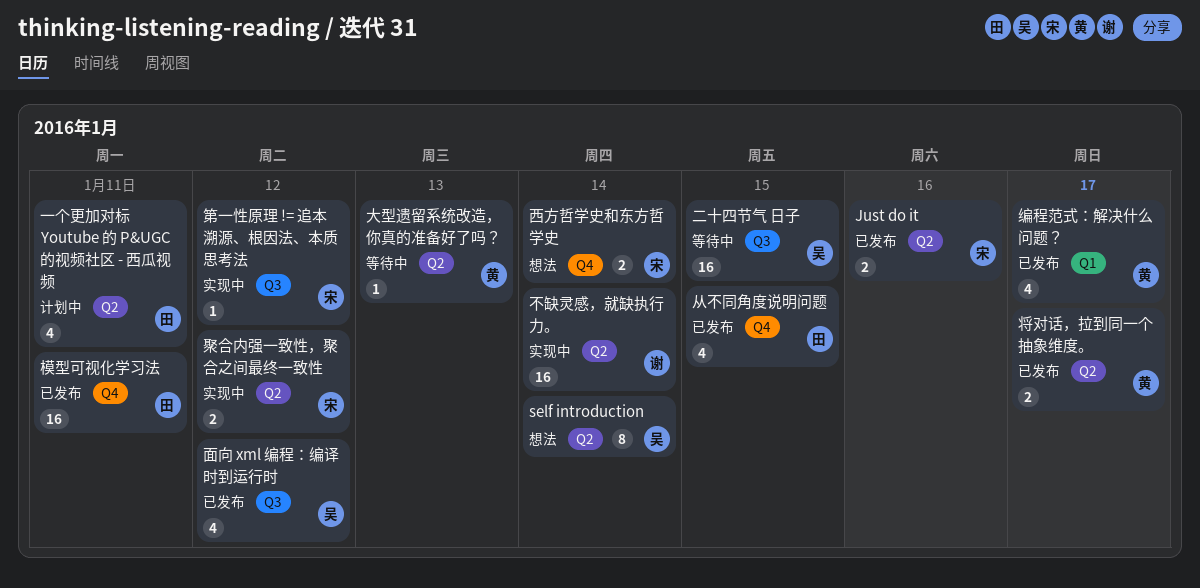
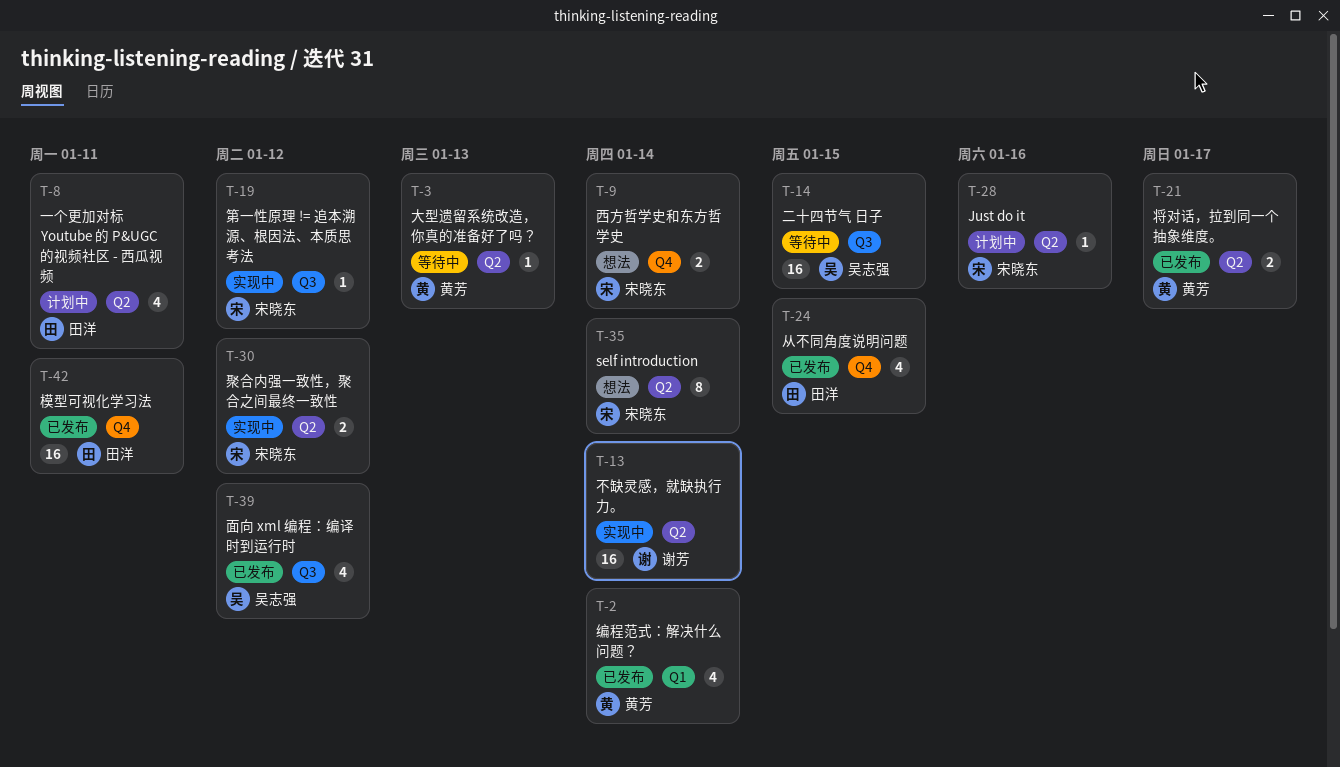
Just do it, status: 已发布 -> 计划中
Just do it, estimate: 2 -> 1
self introduction, owner: 吴志强 -> 宋晓东
编程范式：解决什么问题？, due: Jan 17 -> Jan 14

